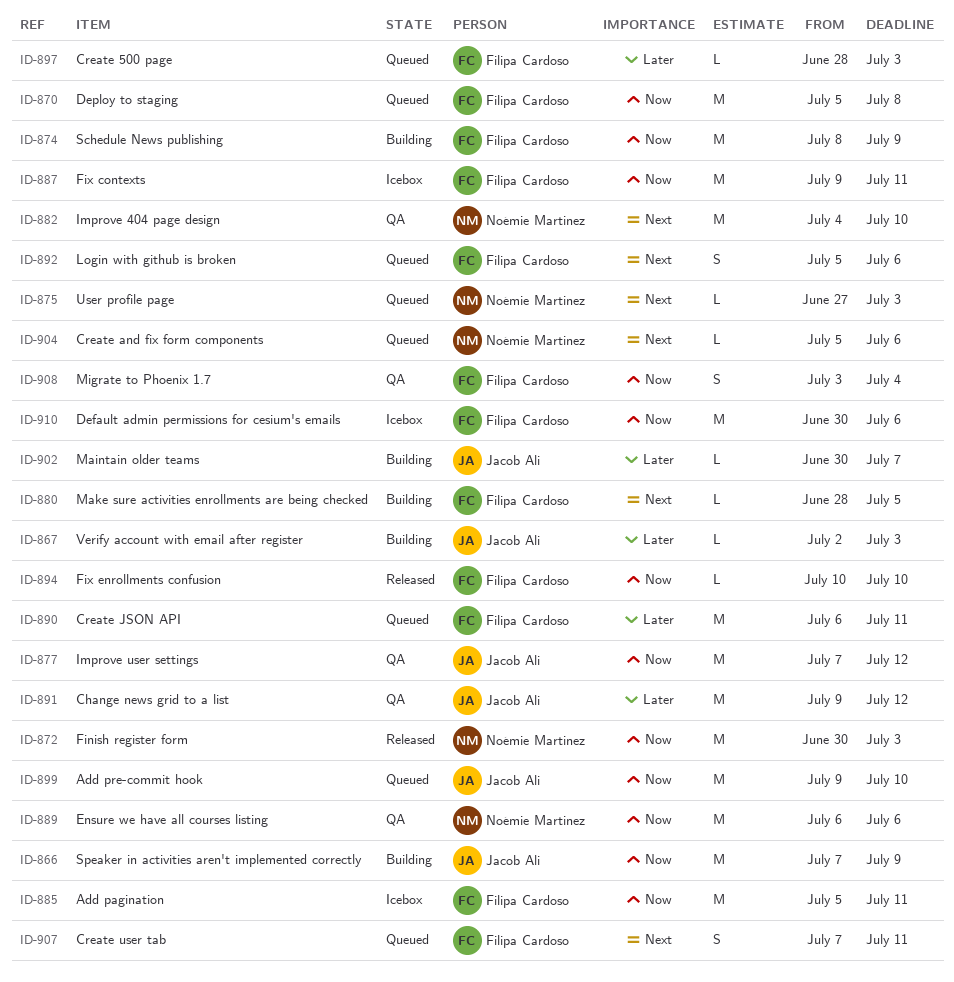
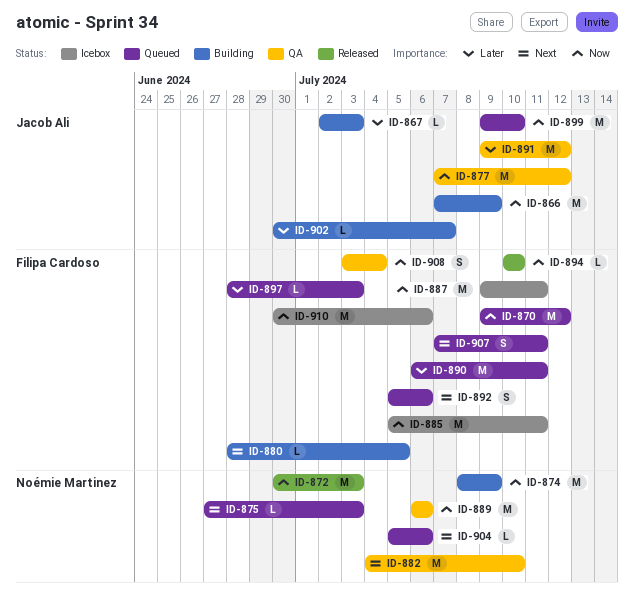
ID-870, start: Jul 5 -> Jul 9
ID-870, due: Jul 8 -> Jul 12
ID-874, owner: Filipa Cardoso -> Noémie Martinez

